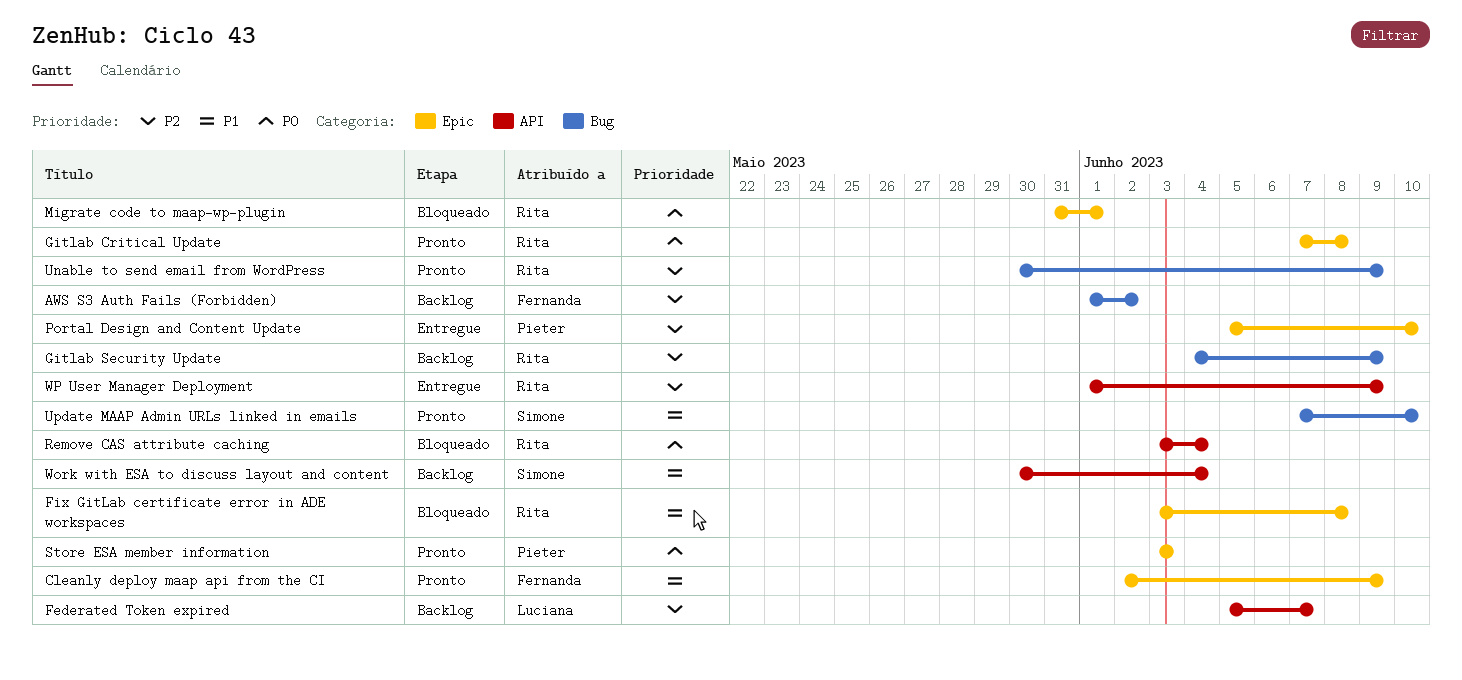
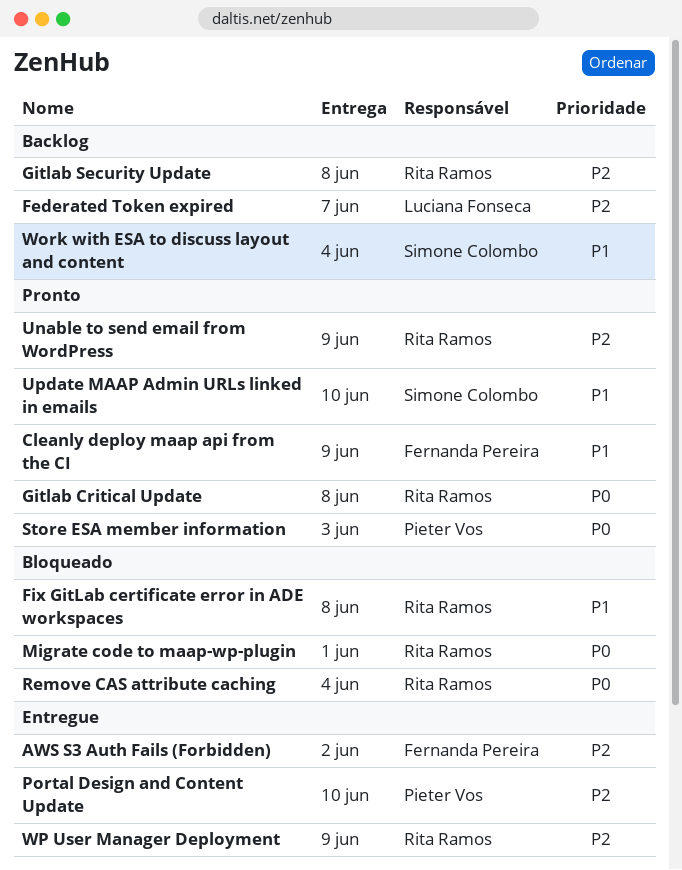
AWS S3 Auth Fails (Forbidden), status: Backlog -> Entregue
Gitlab Security Update, due: Jun 9 -> Jun 8

